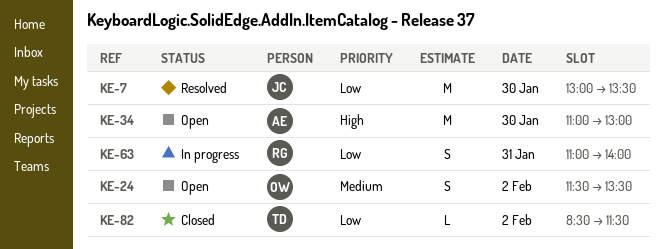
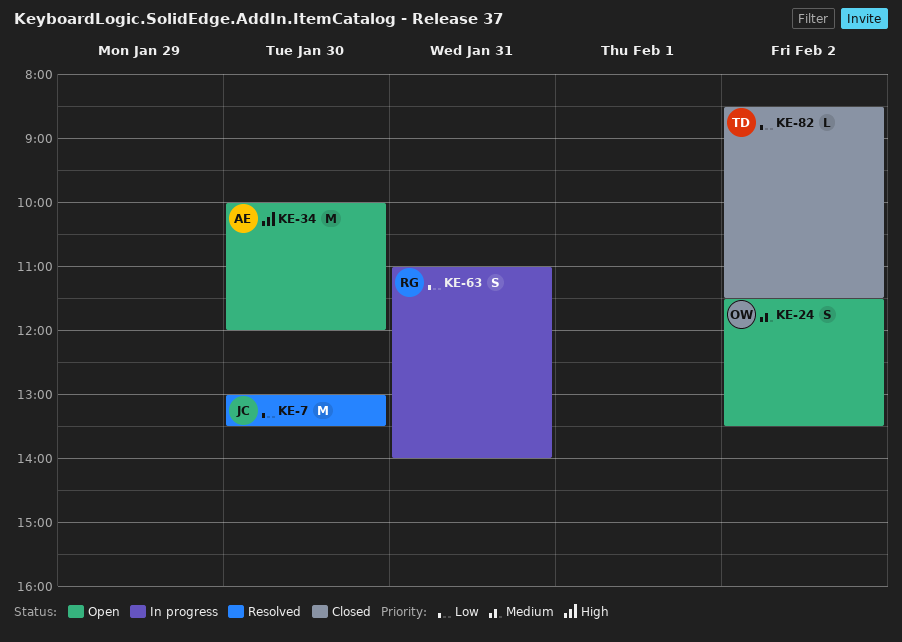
KE-34, begins: 11:00 -> 10:00
KE-34, ends: 13:00 -> 12:00

